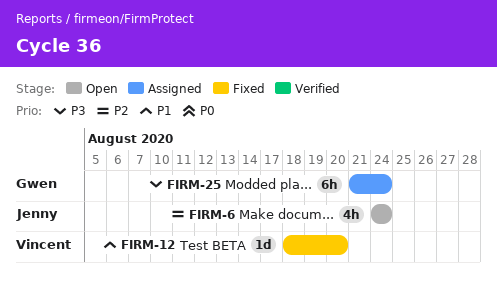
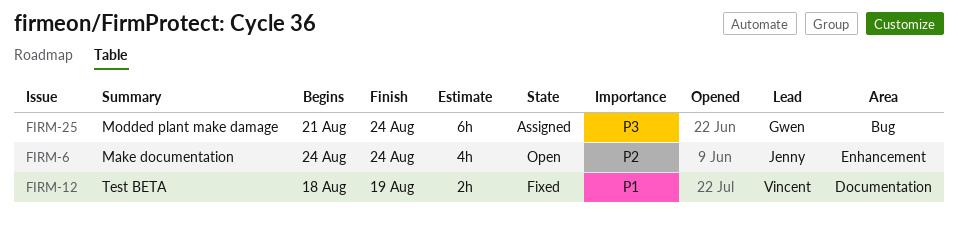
FIRM-12, estimate: 1d -> 2h
FIRM-12, due: Aug 20 -> Aug 19

